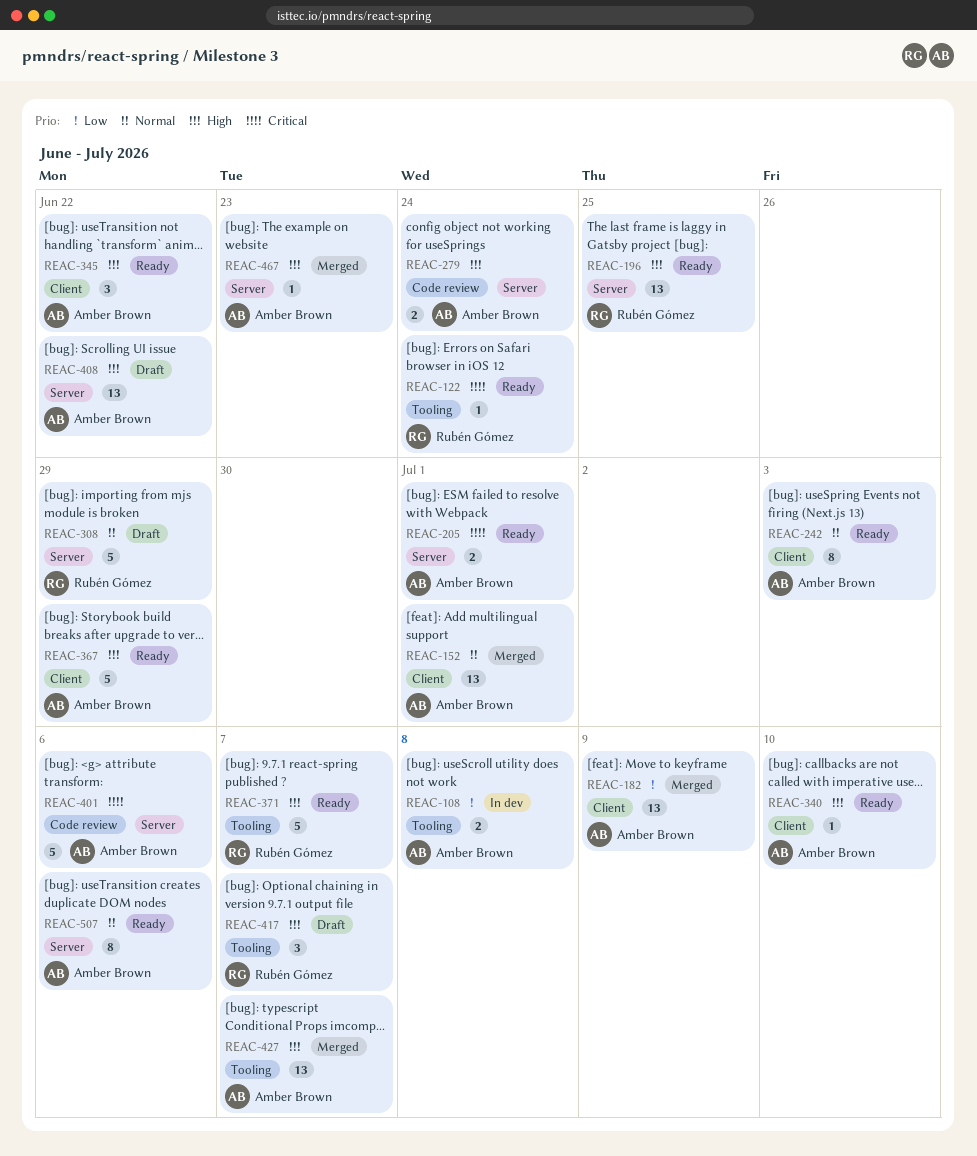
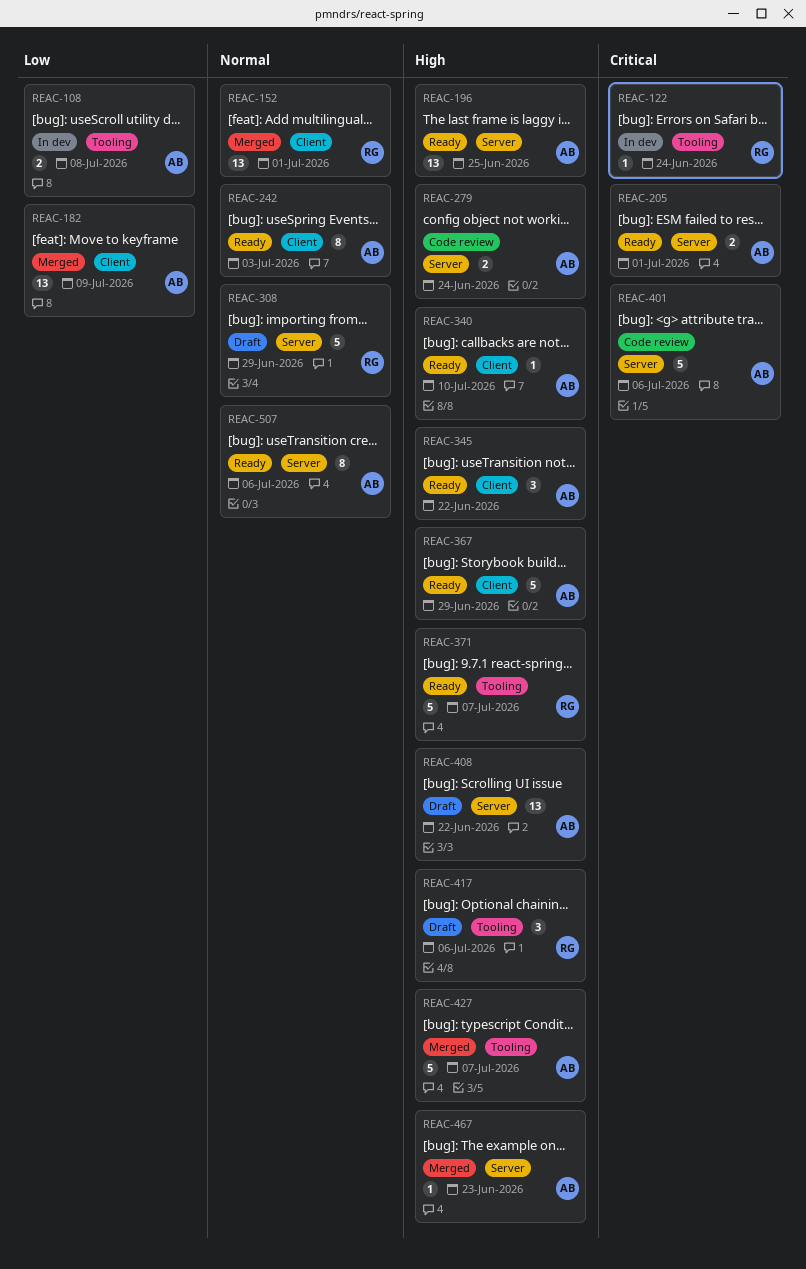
REAC-122, status: Ready -> In dev
REAC-152, owner: Amber Brown -> Rubén Gómez
REAC-196, owner: Rubén Gómez -> Amber Brown
REAC-417, due: Jul 7 -> Jul 6
REAC-427, estimate: 13 -> 5

